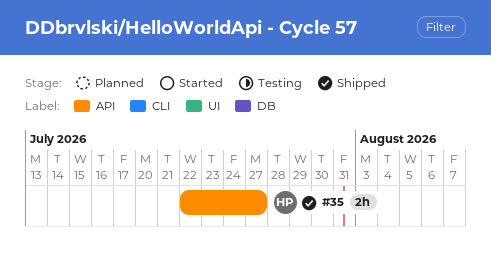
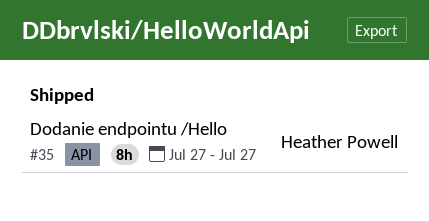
#35, estimate: 2h -> 8h
#35, start: Jul 22 -> Jul 27

